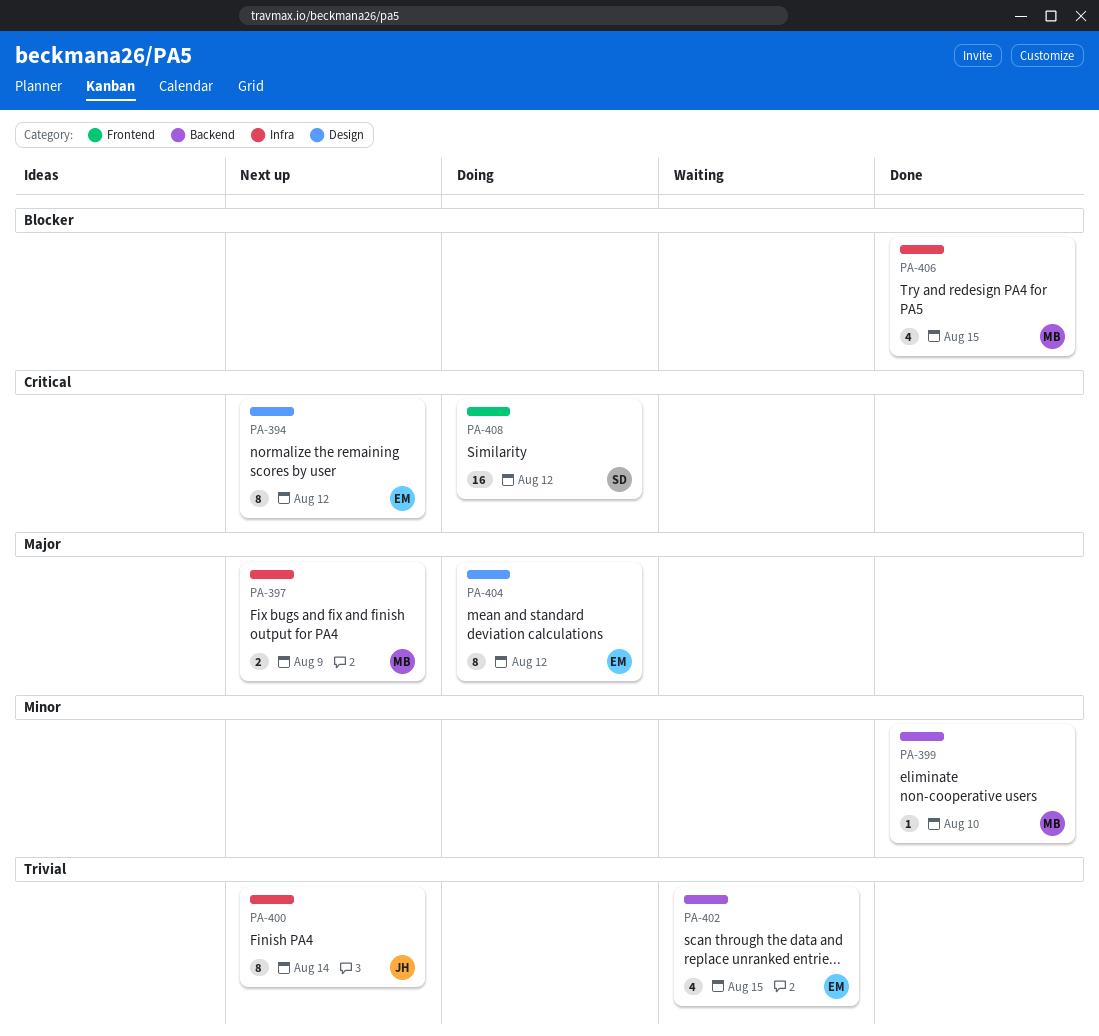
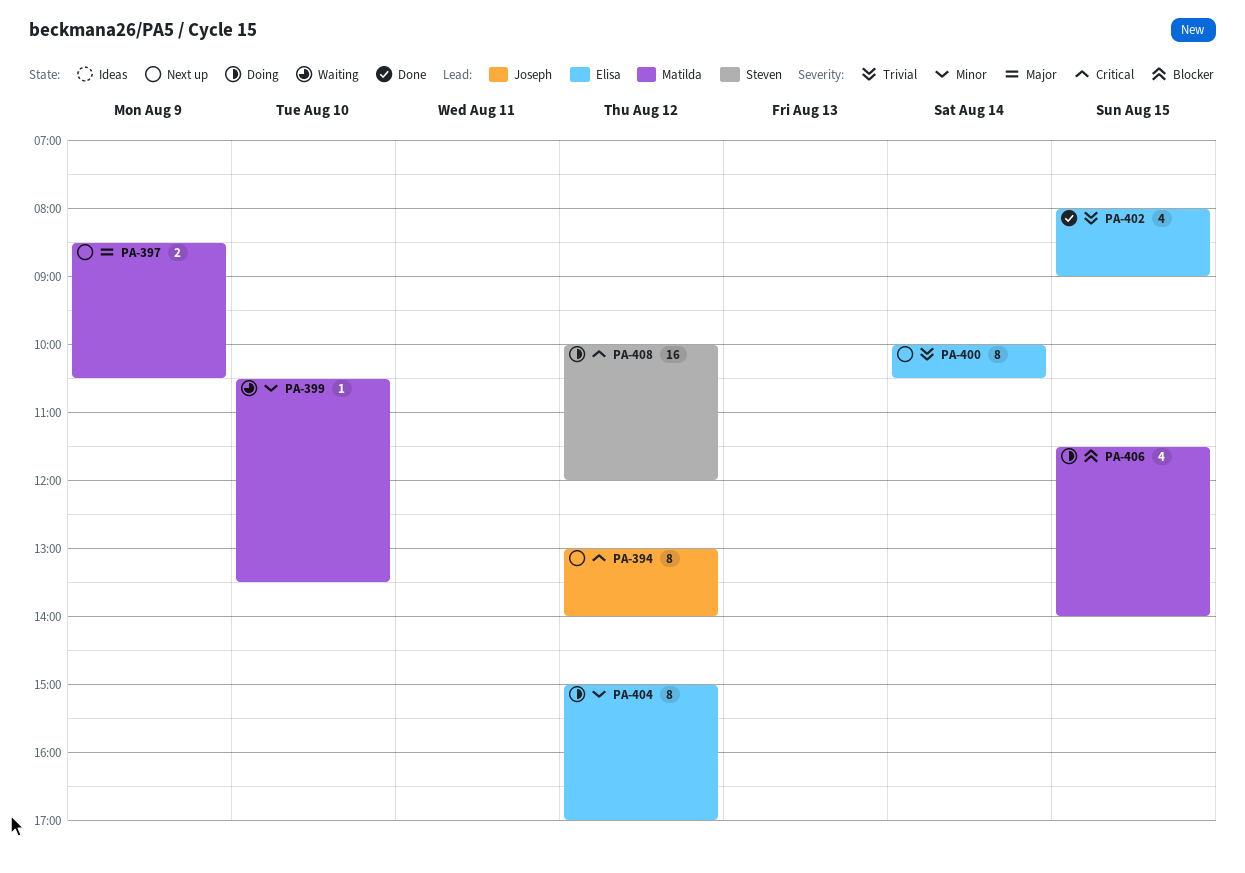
PA-394, owner: Elisa -> Joseph
PA-399, status: Done -> Waiting
PA-400, owner: Joseph -> Elisa
PA-402, status: Waiting -> Done
PA-404, priority: Major -> Minor
PA-406, status: Done -> Doing

